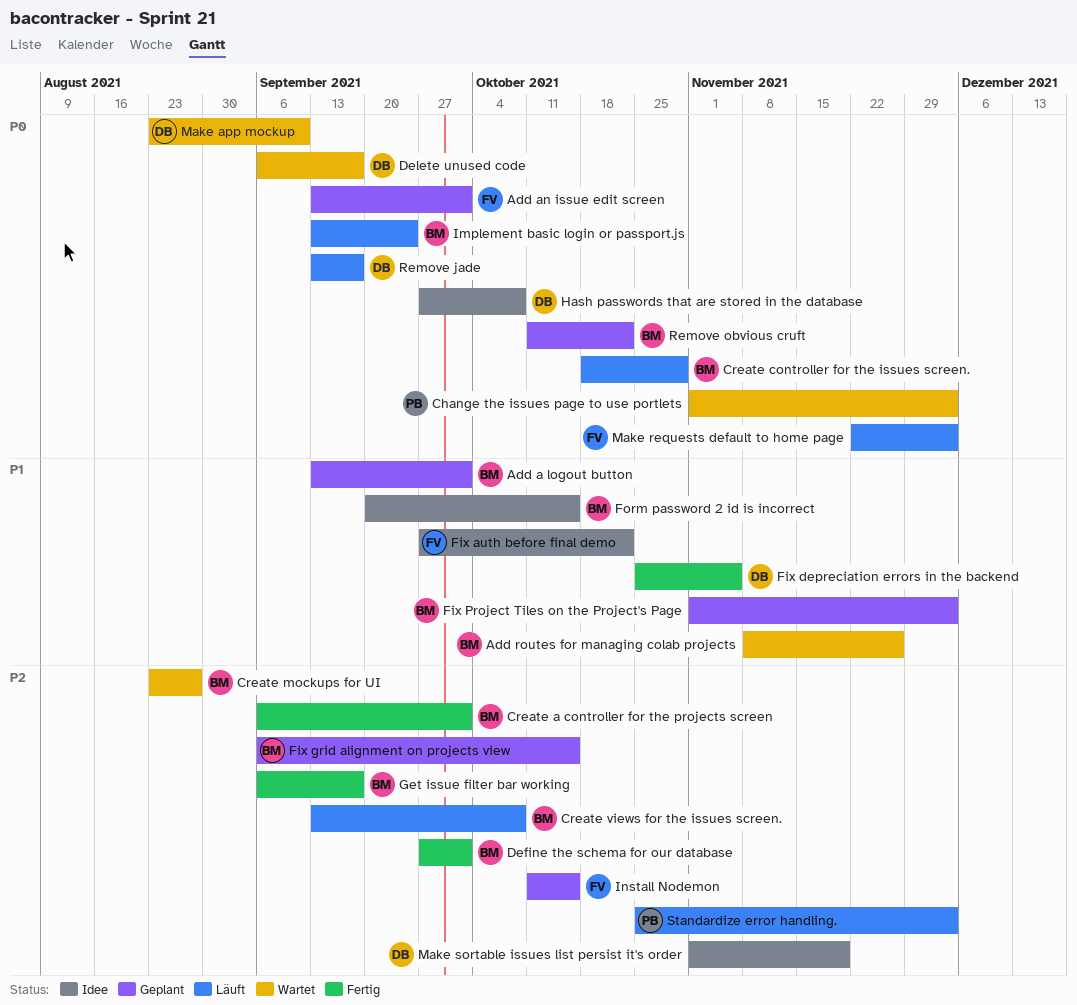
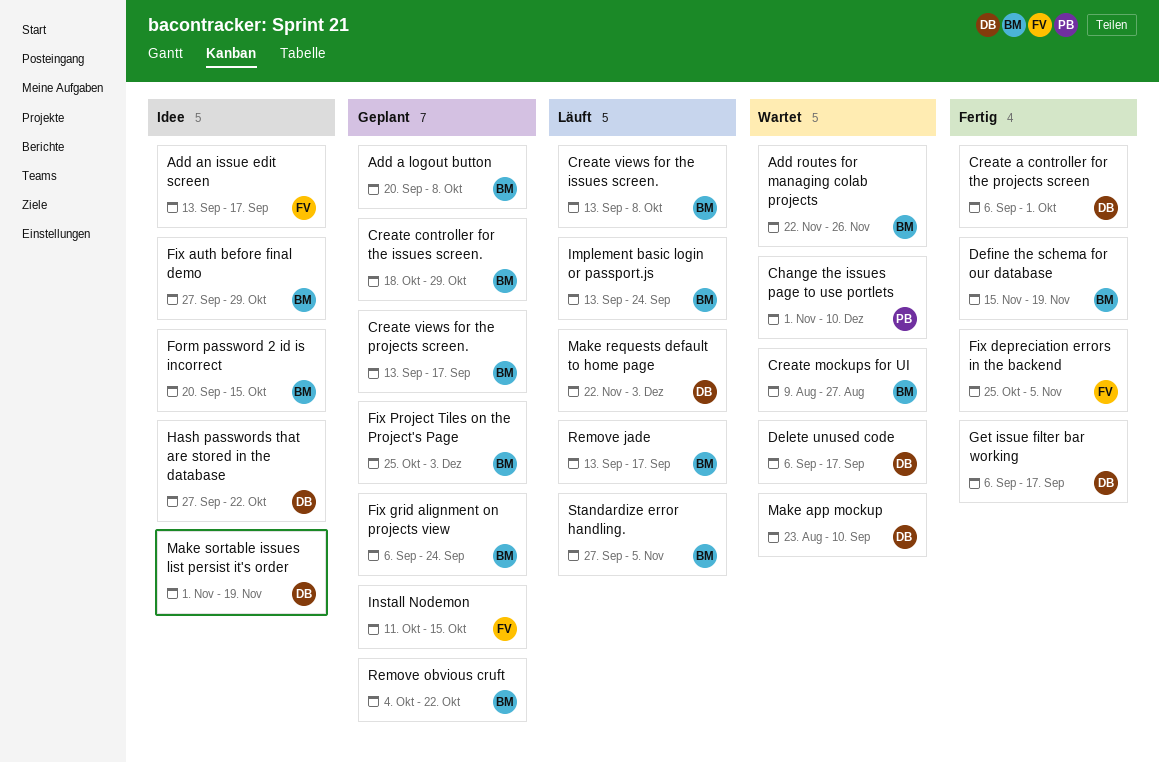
Add a logout button, start: Sep 13 -> Sep 20
Add a logout button, due: Oct 1 -> Oct 8
Add an issue edit screen, status: Geplant -> Idee
Add an issue edit screen, due: Oct 1 -> Sep 17
Add routes for managing colab projects, start: Nov 8 -> Nov 22
Change the issues page to use portlets, due: Dec 3 -> Dec 10
Create a controller for the projects screen, owner: BM -> DB
Create controller for the issues screen., status: Läuft -> Geplant
Create mockups for UI, start: Aug 23 -> Aug 9
Create views for the projects screen.: none -> present
Define the schema for our database, start: Sep 27 -> Nov 15
Define the schema for our database, due: Oct 1 -> Nov 19
Fix auth before final demo, owner: FV -> BM
Fix auth before final demo, due: Oct 22 -> Oct 29
Fix depreciation errors in the backend, owner: DB -> FV
Fix grid alignment on projects view, due: Oct 15 -> Sep 24
Fix Project Tiles on the Project's Page, start: Nov 1 -> Oct 25
Get issue filter bar working, owner: BM -> DB
Hash passwords that are stored in the database, due: Oct 8 -> Oct 22
Make requests default to home page, owner: FV -> DB
Remove jade, owner: DB -> BM
Remove obvious cruft, start: Oct 11 -> Oct 4
Standardize error handling., owner: PB -> BM
Standardize error handling., start: Oct 25 -> Sep 27
Standardize error handling., due: Dec 3 -> Nov 5

